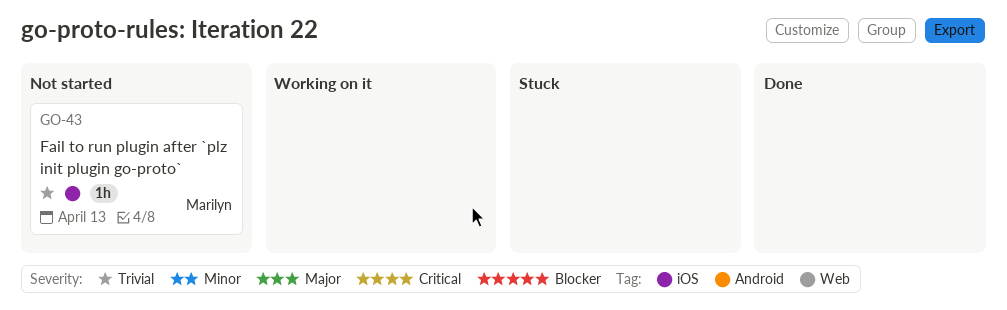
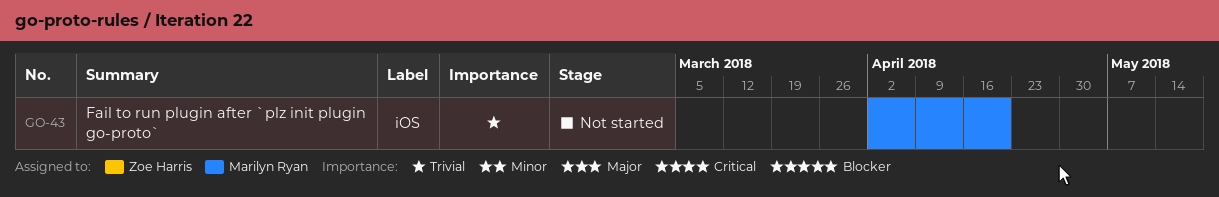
GO-43, due: Apr 13 -> Apr 20

